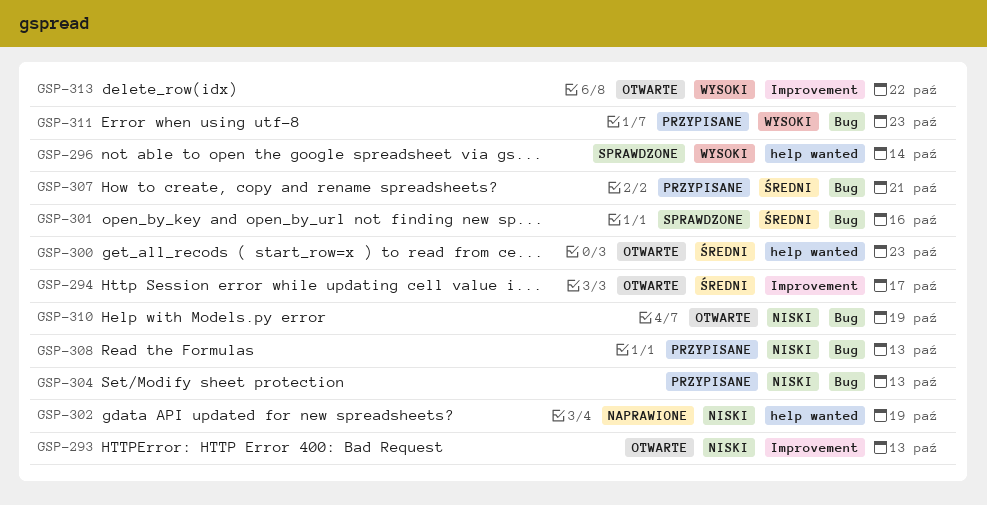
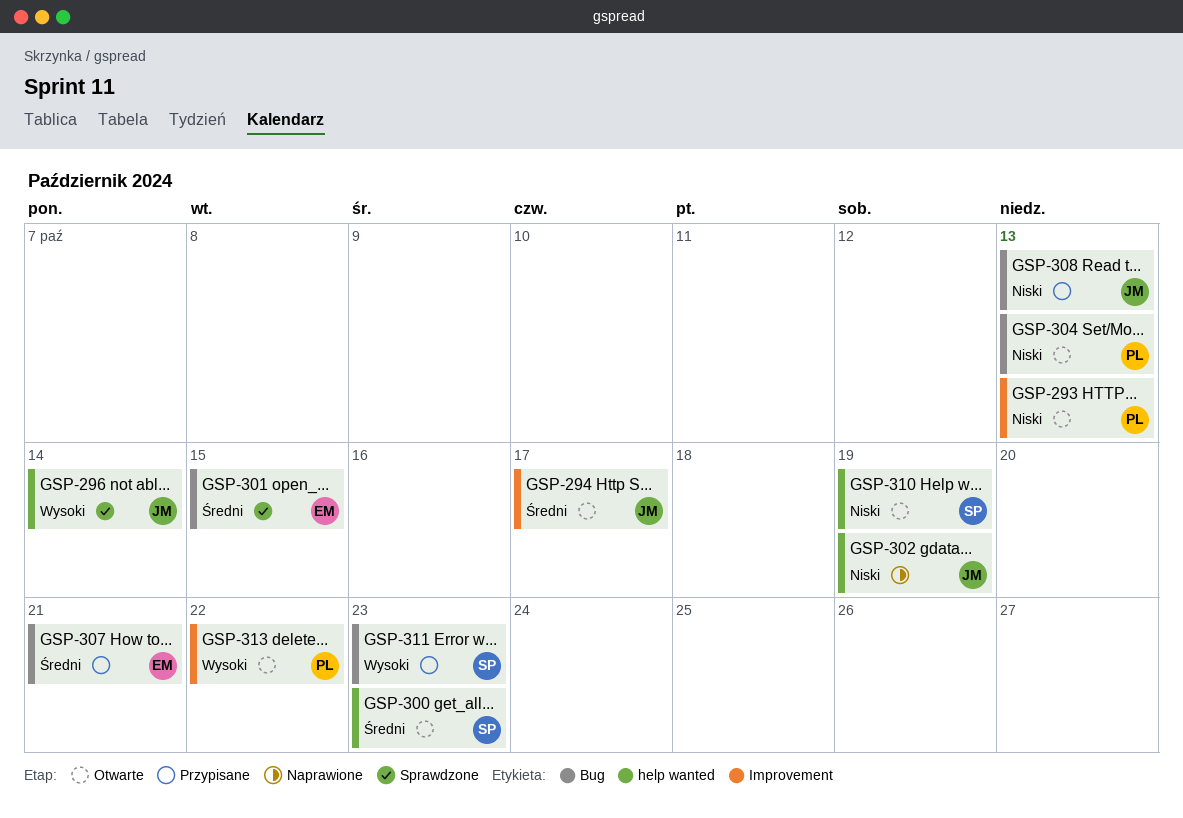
GSP-301, due: Oct 16 -> Oct 15
GSP-304, status: Przypisane -> Otwarte
GSP-310, label: Bug -> help wanted

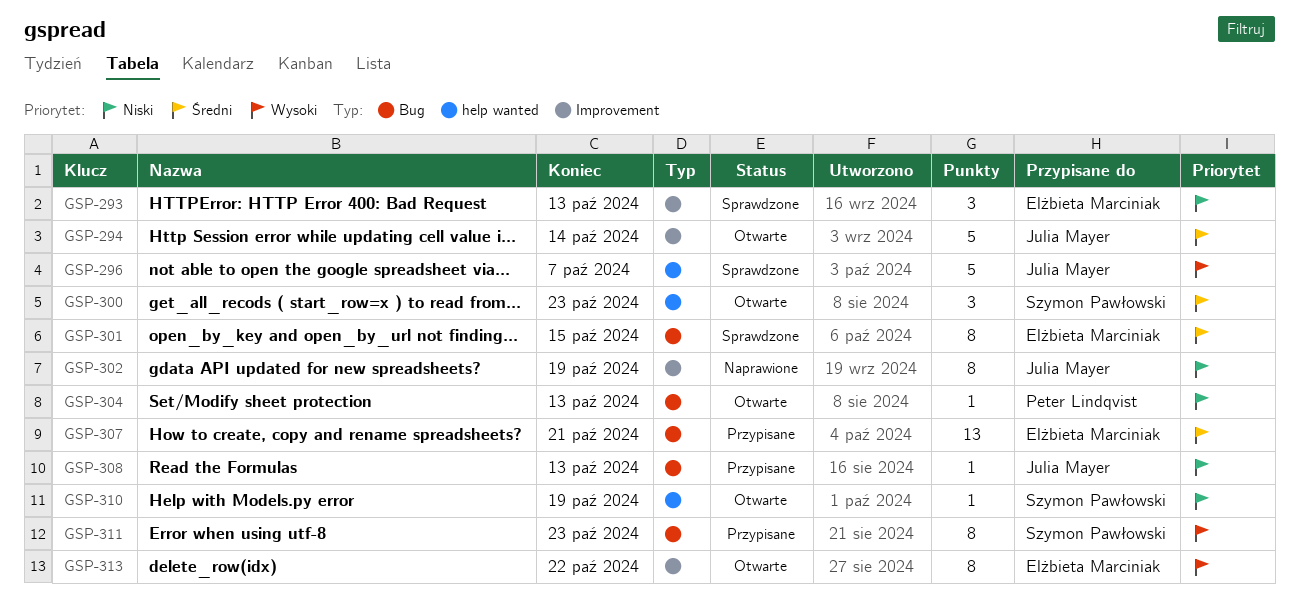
GSP-293, status: Otwarte -> Sprawdzone
GSP-293, owner: Peter Lindqvist -> Elżbieta Marciniak
GSP-294, due: Oct 17 -> Oct 14
GSP-296, due: Oct 14 -> Oct 7
GSP-302, label: help wanted -> Improvement
GSP-313, owner: Peter Lindqvist -> Elżbieta Marciniak

